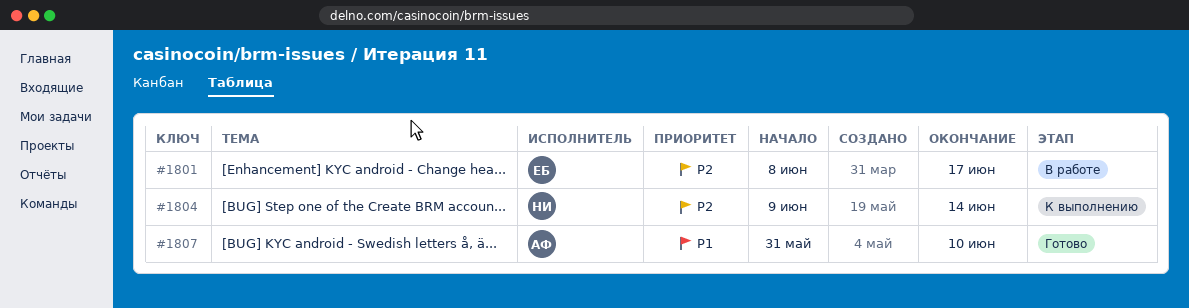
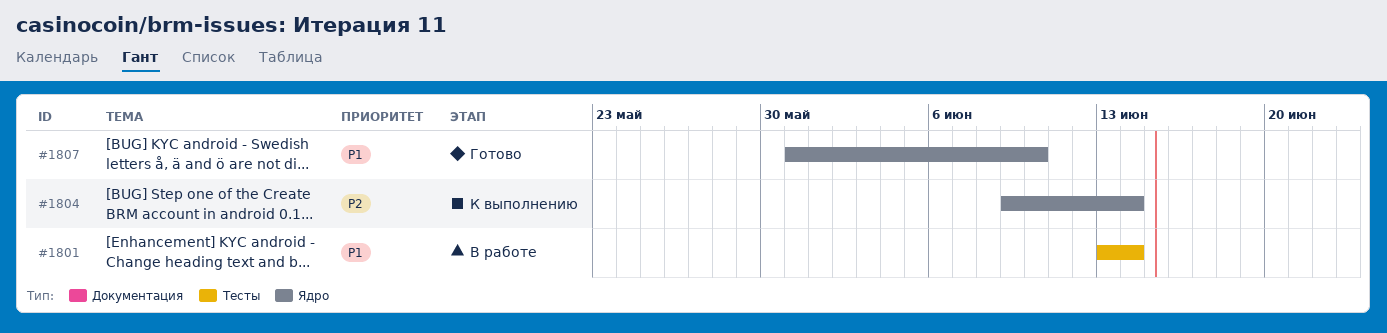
#1801, priority: P2 -> P1
#1801, start: Jun 8 -> Jun 13
#1801, due: Jun 17 -> Jun 14

